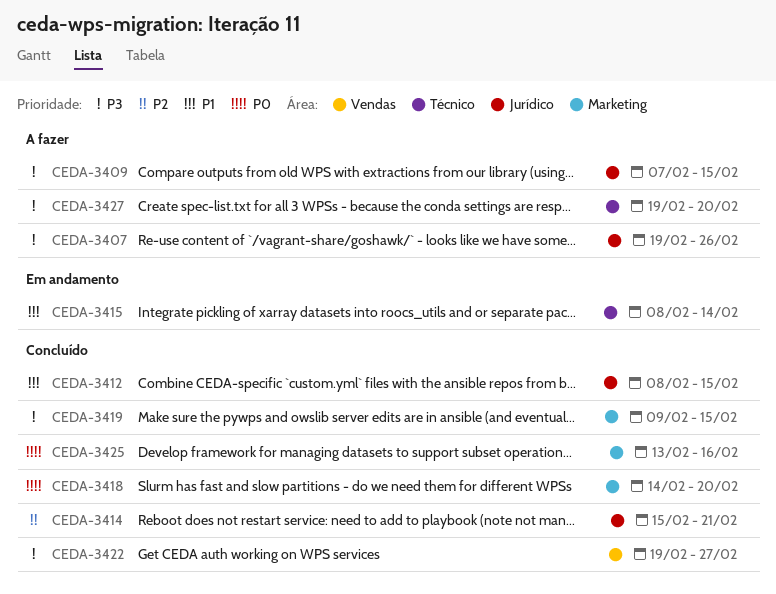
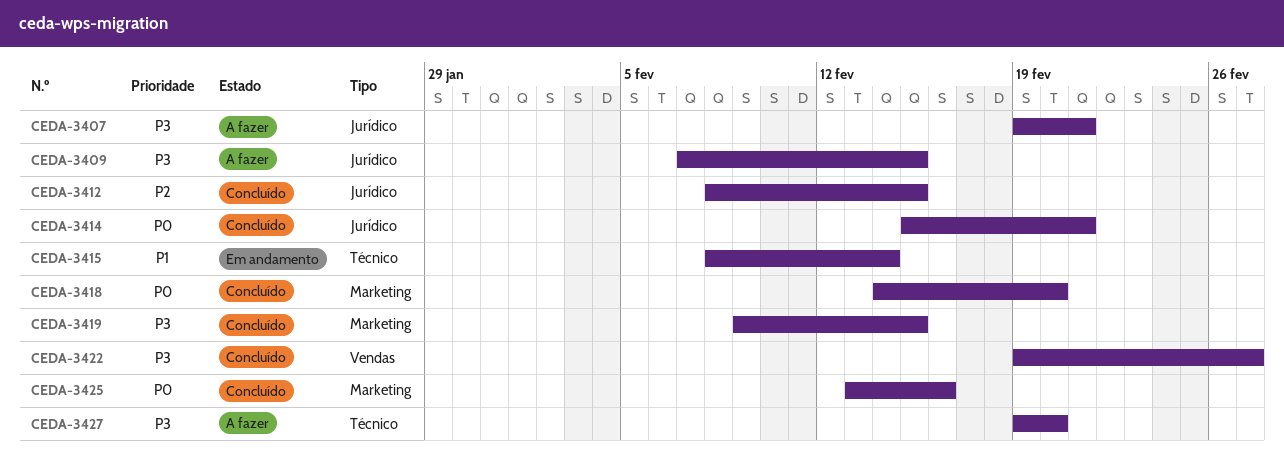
CEDA-3407, due: Feb 26 -> Feb 21
CEDA-3412, priority: P1 -> P2
CEDA-3414, priority: P2 -> P0

